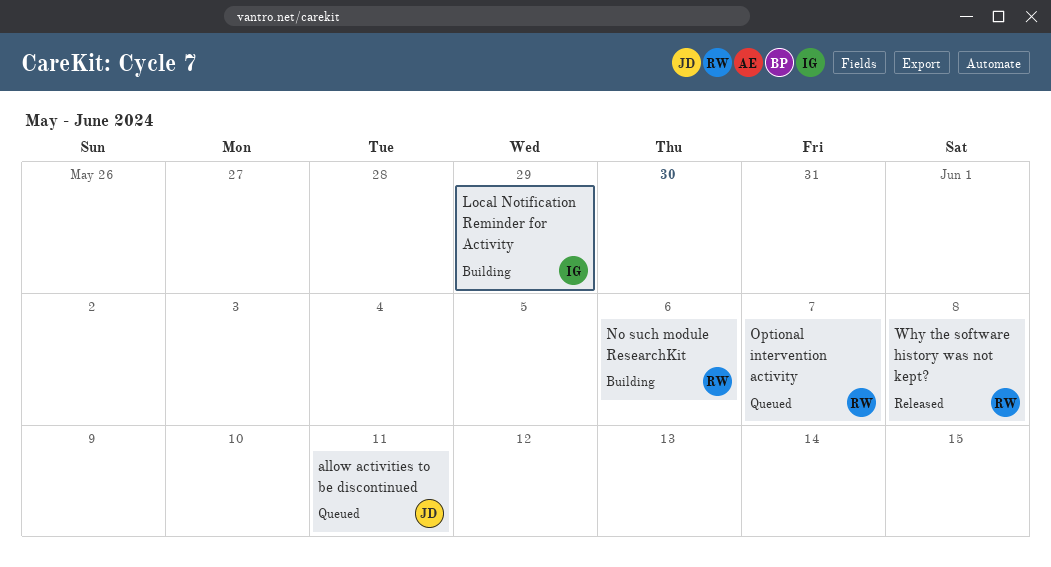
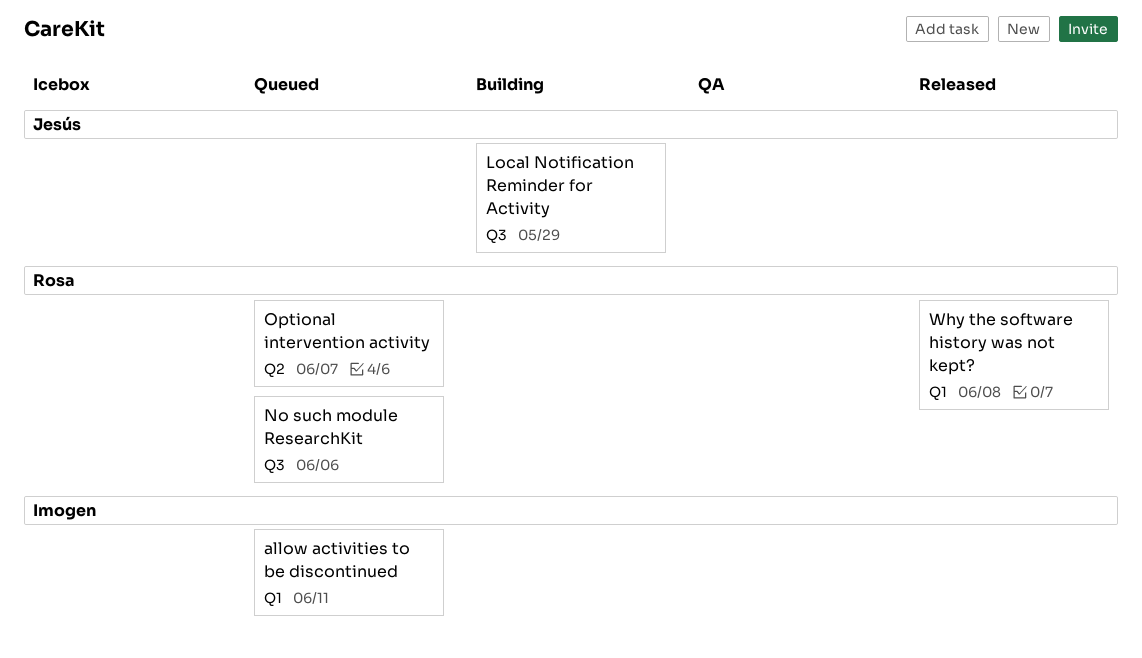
allow activities to be discontinued, owner: Jesús -> Imogen
Local Notification Reminder for Activity, owner: Imogen -> Jesús
No such module ResearchKit, status: Building -> Queued

